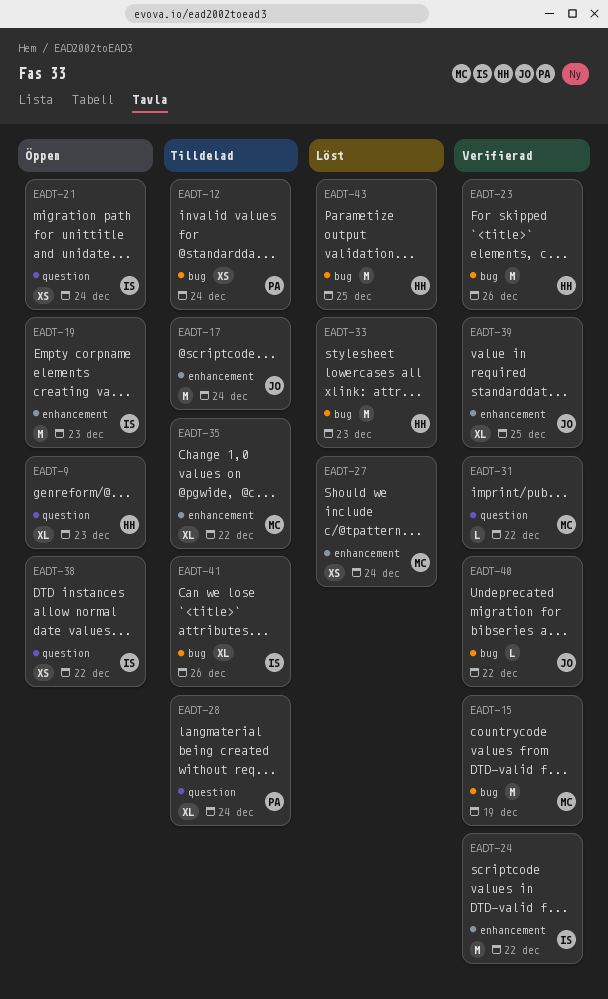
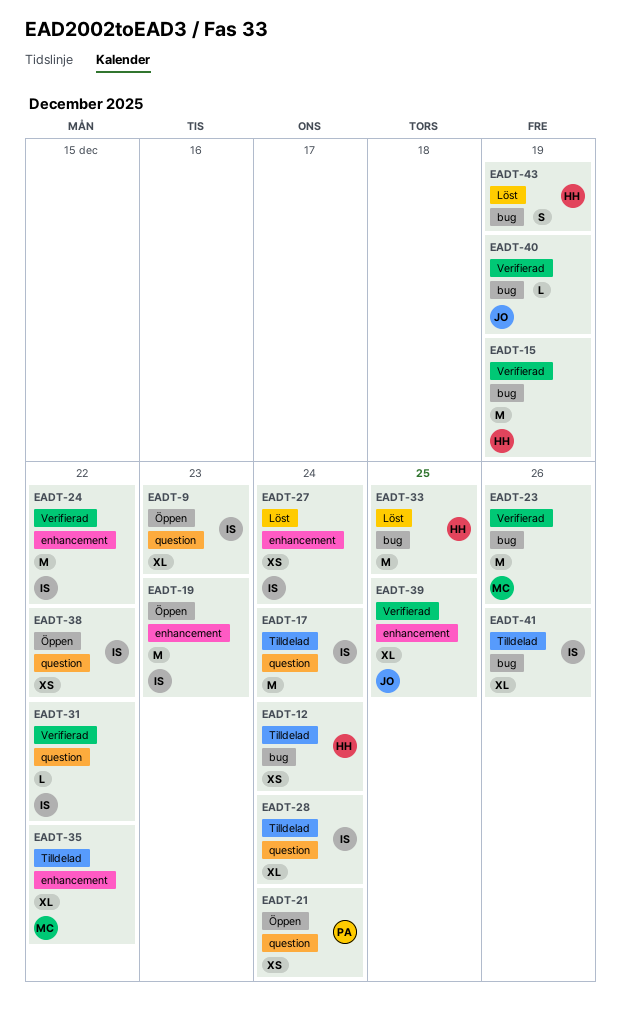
EADT-9, owner: HH -> IS
EADT-12, owner: PA -> HH
EADT-15, owner: MC -> HH
EADT-17, owner: JO -> IS
EADT-17, label: enhancement -> question
EADT-21, owner: IS -> PA
EADT-23, owner: HH -> MC
EADT-27, owner: MC -> IS
EADT-28, owner: PA -> IS
EADT-31, owner: MC -> IS
EADT-33, due: Dec 23 -> Dec 25
EADT-40, due: Dec 22 -> Dec 19
EADT-43, estimate: M -> S
EADT-43, due: Dec 25 -> Dec 19

